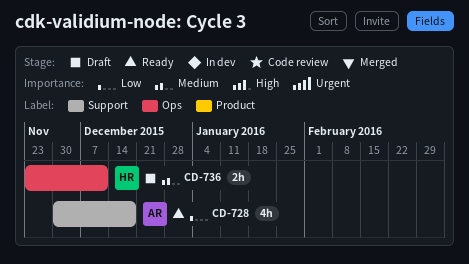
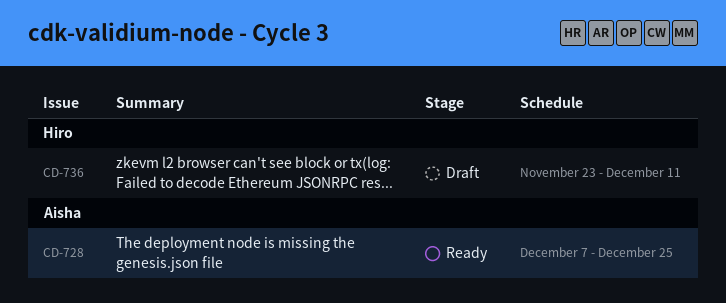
CD-728, start: Nov 30 -> Dec 7
CD-728, due: Dec 18 -> Dec 25

